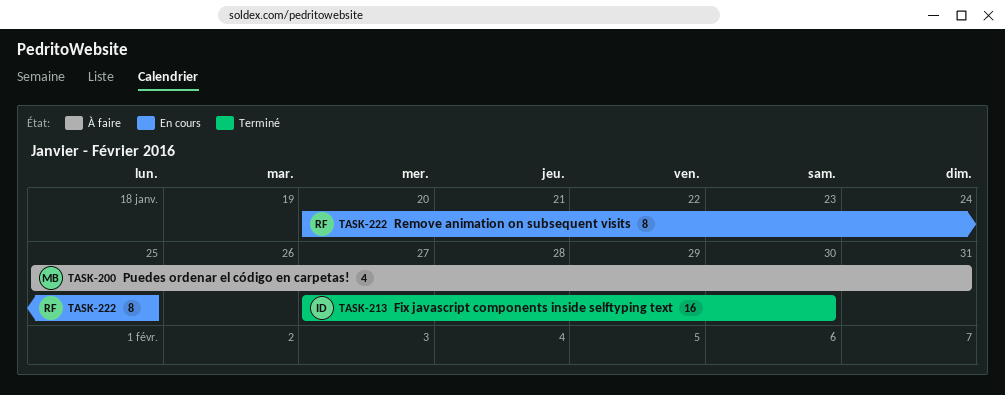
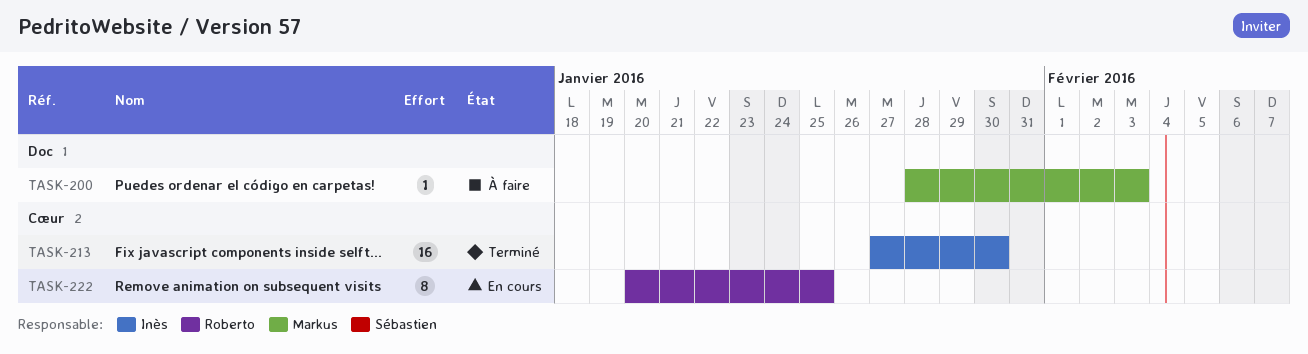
TASK-200, estimate: 4 -> 1
TASK-200, start: Jan 25 -> Jan 28
TASK-200, due: Jan 31 -> Feb 3

